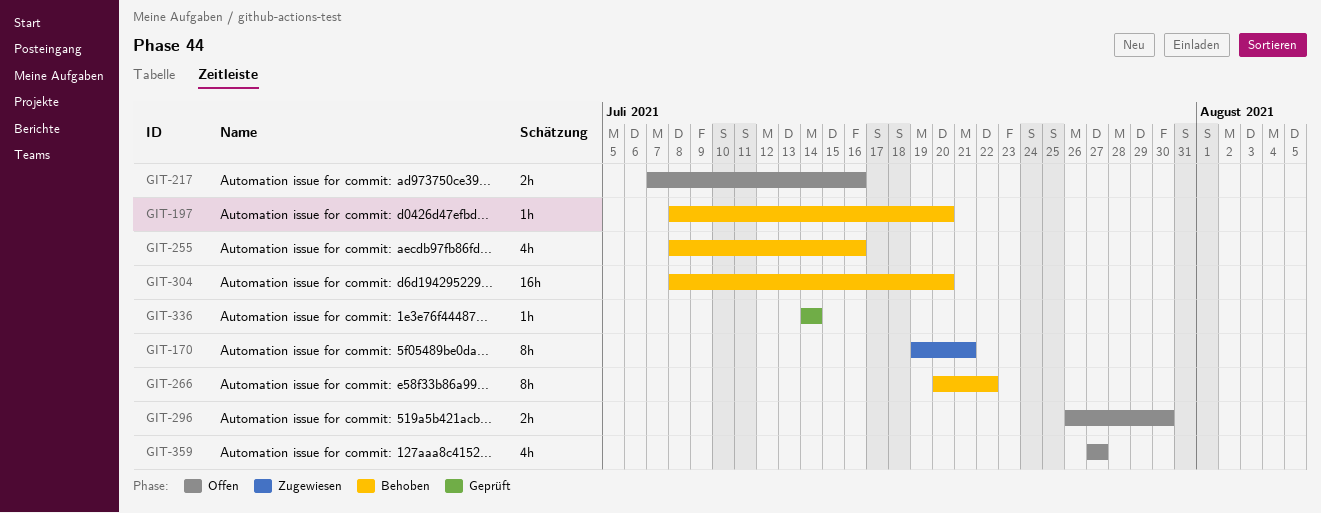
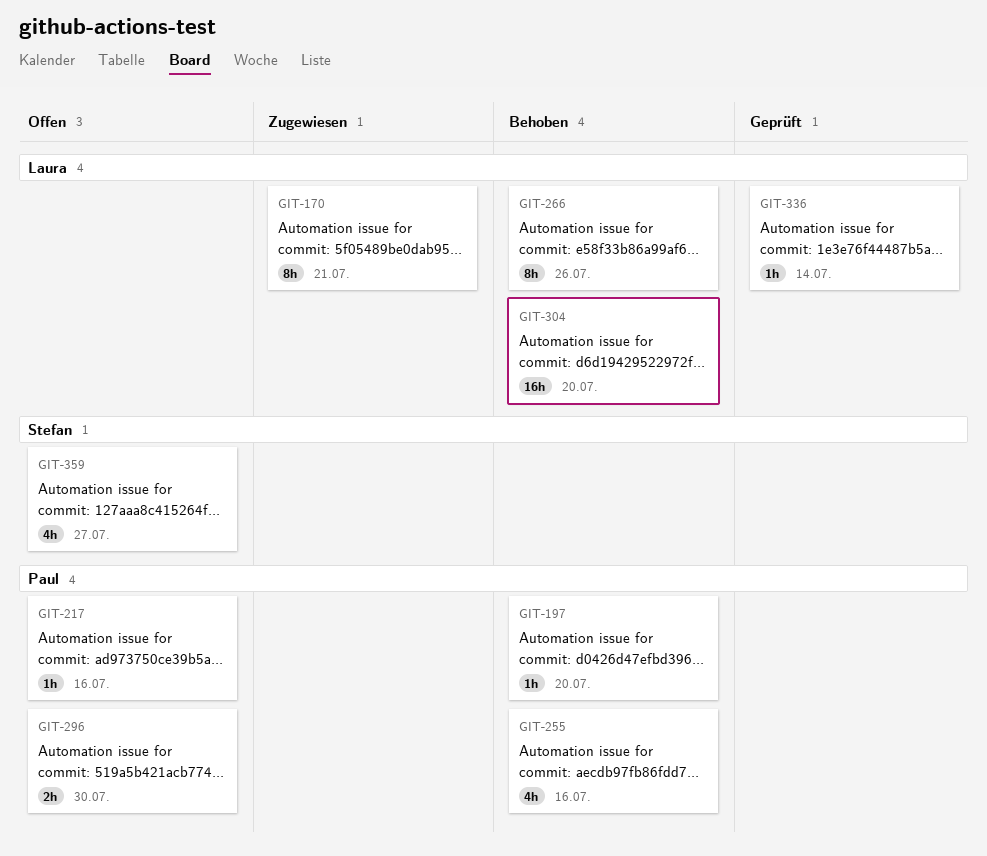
GIT-217, estimate: 2h -> 1h
GIT-266, due: Jul 22 -> Jul 26

